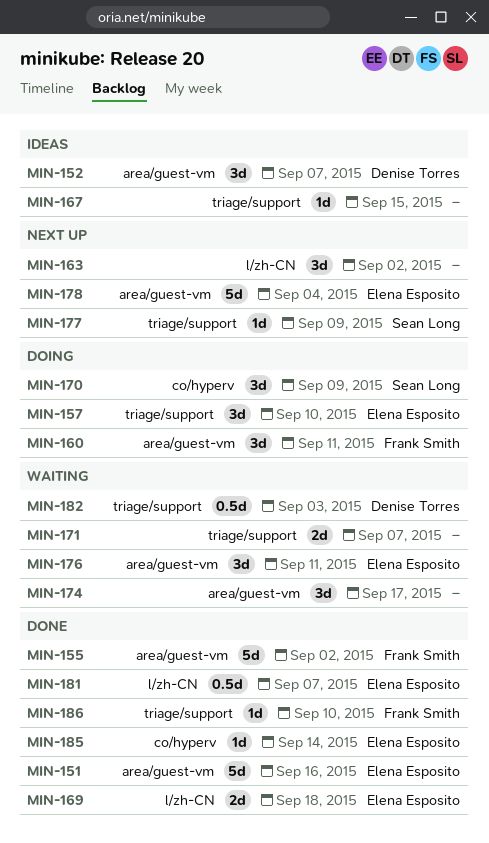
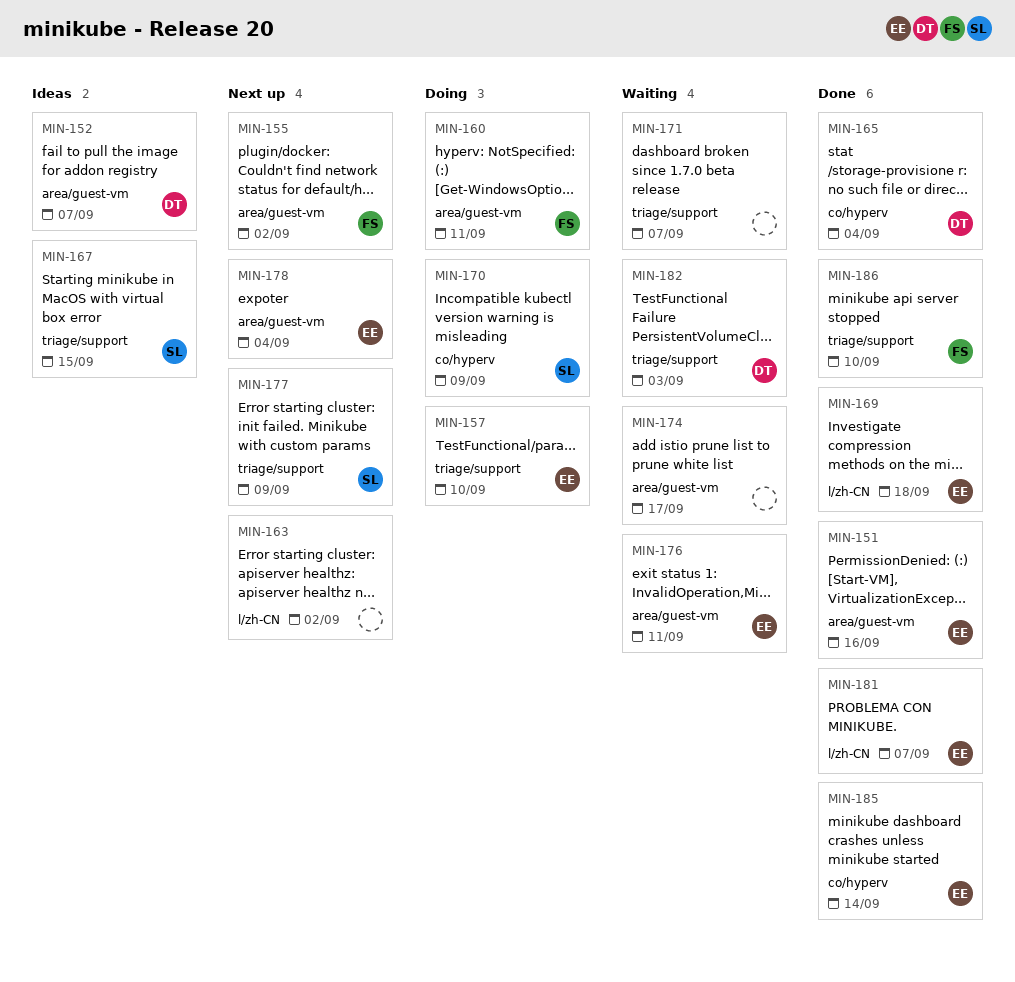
MIN-155, status: Done -> Next up
MIN-165: none -> present
MIN-167, owner: none -> Sean Long

